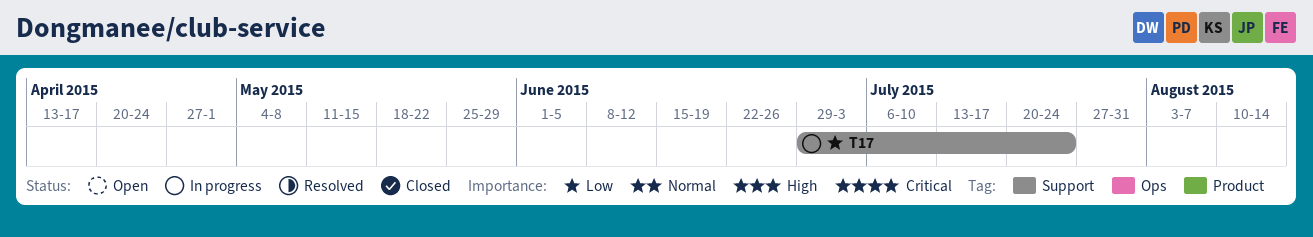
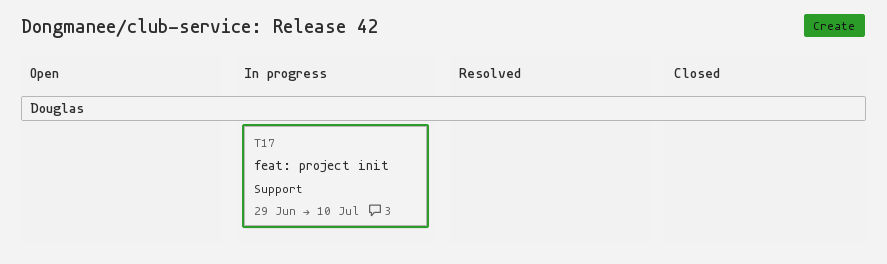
T17, due: Jul 24 -> Jul 10

